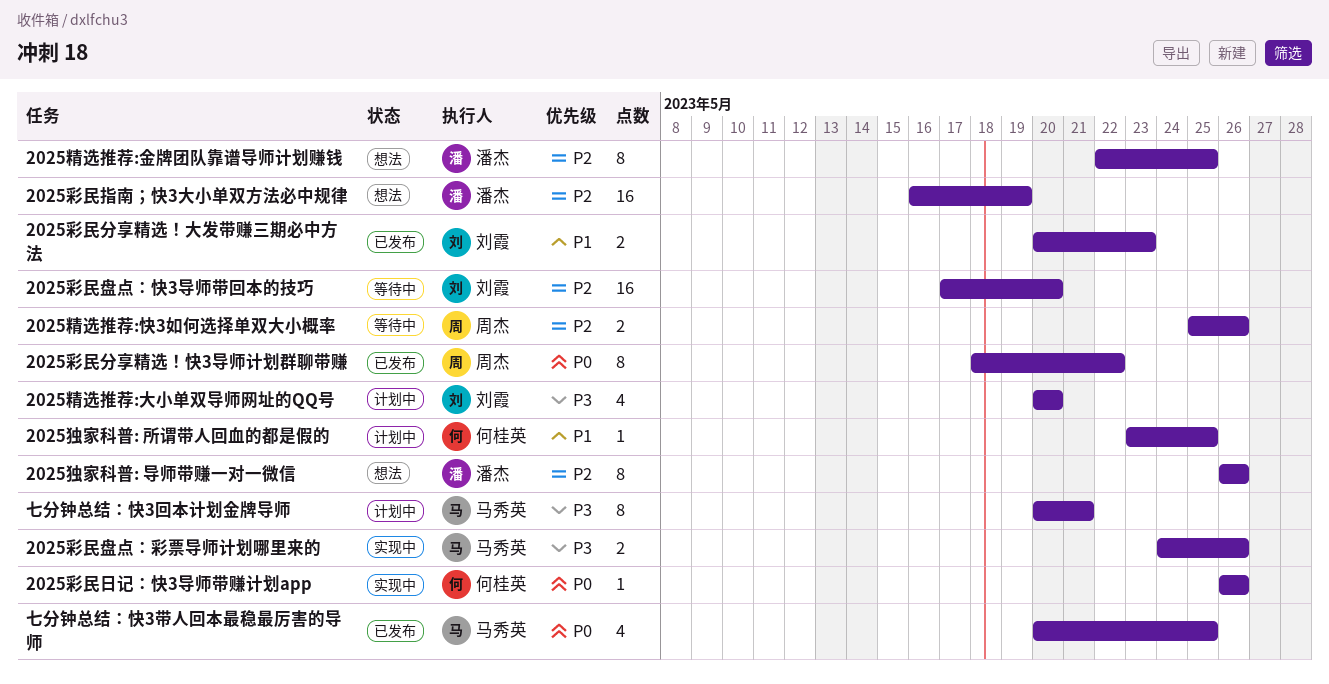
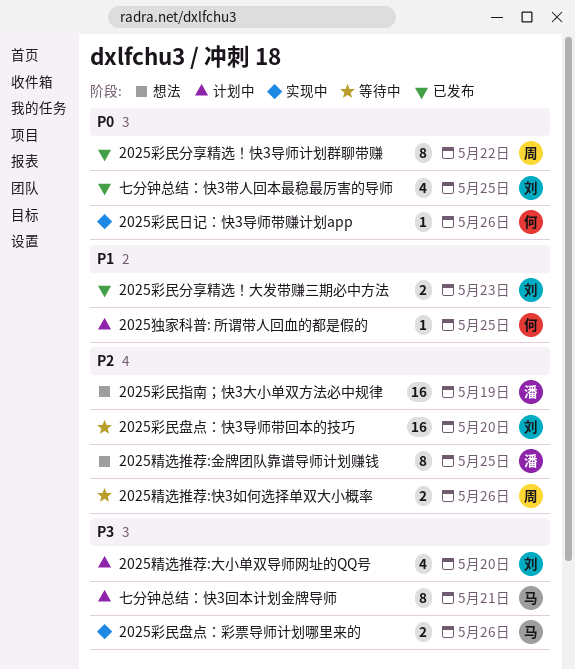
2025独家科普: 导师带赚一对一微信: present -> none
七分钟总结：快3带人回本最稳最厉害的导师, owner: 马秀英 -> 刘霞

